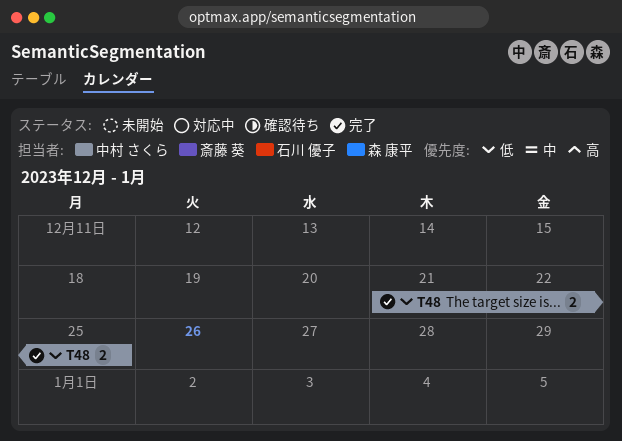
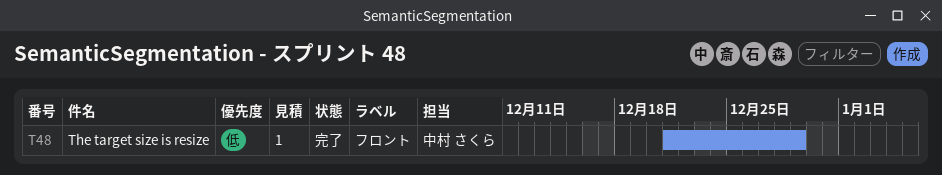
T48, estimate: 2 -> 1
T48, due: Dec 25 -> Dec 29

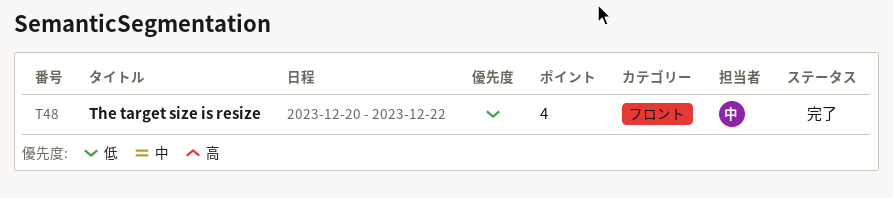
T48, estimate: 1 -> 4
T48, start: Dec 21 -> Dec 20
T48, due: Dec 29 -> Dec 22

